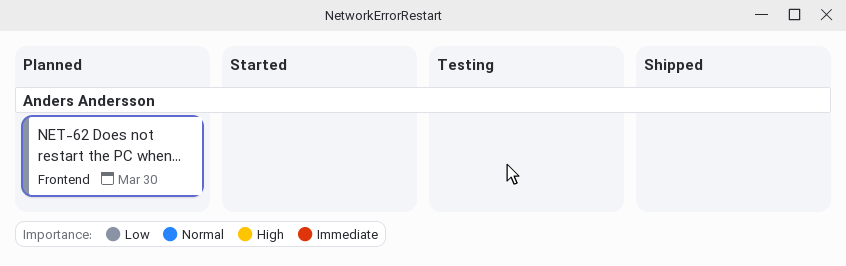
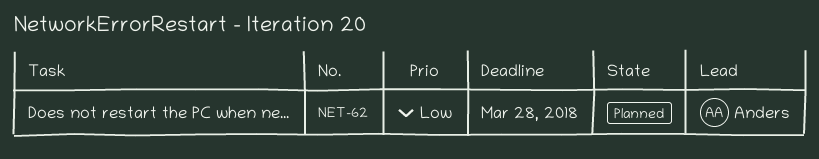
NET-62, due: Mar 30 -> Mar 28

